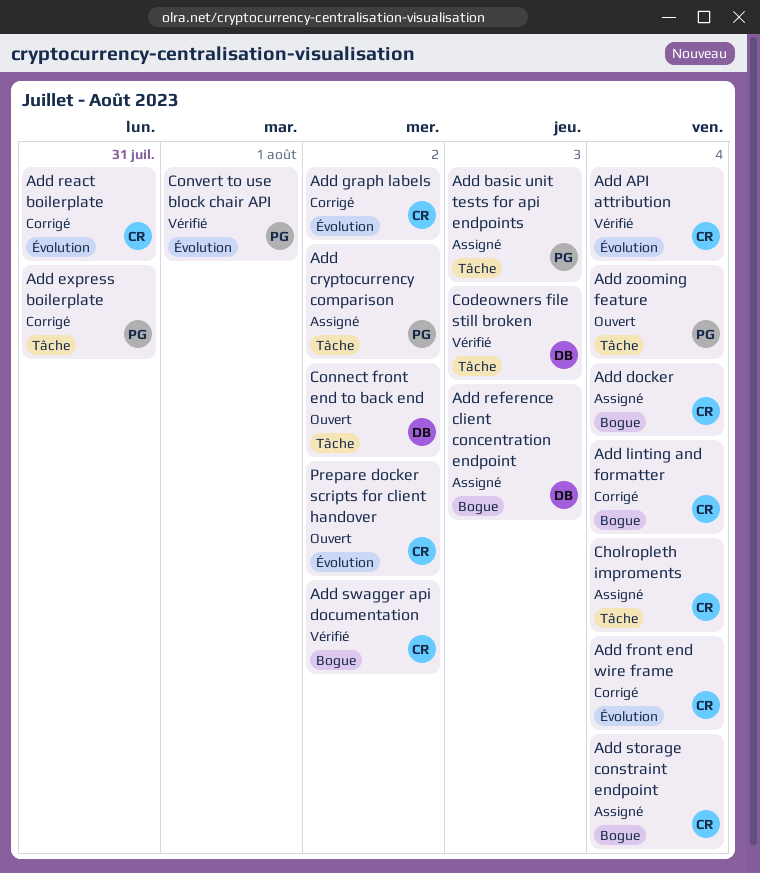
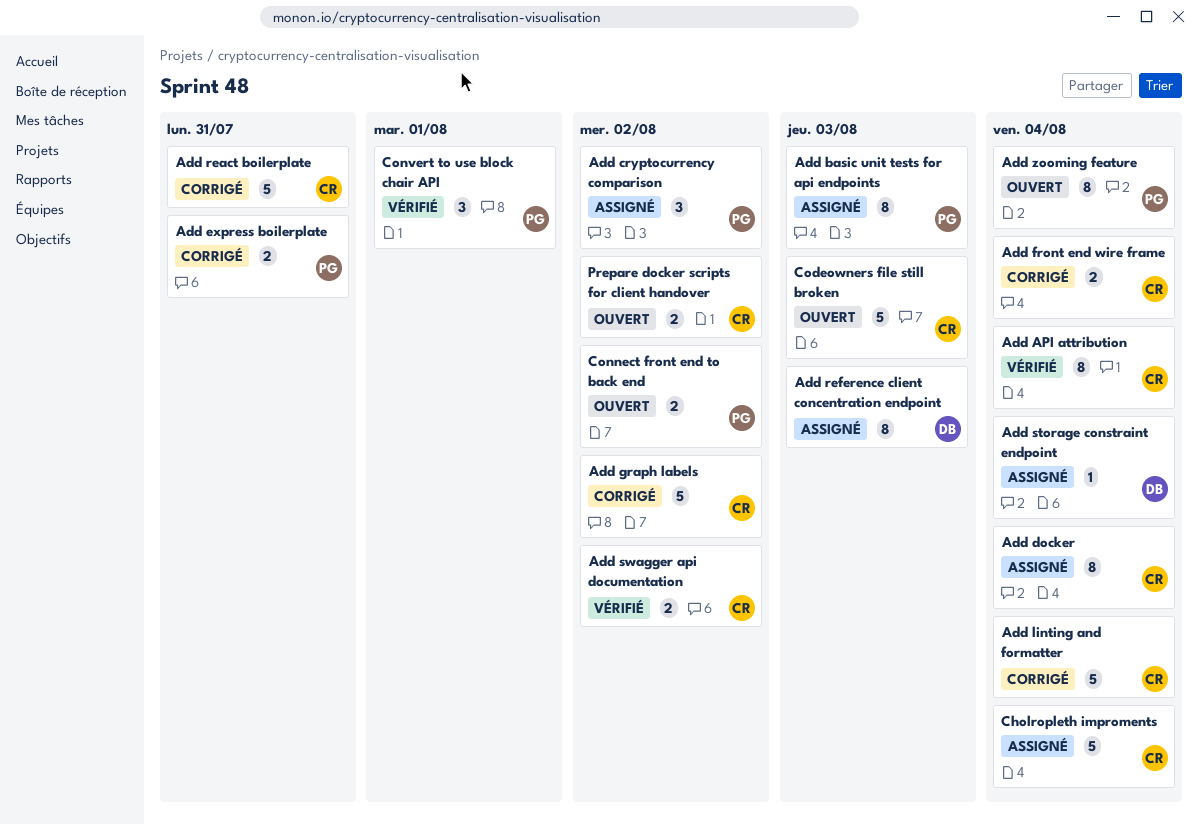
Add storage constraint endpoint, owner: CR -> DB
Codeowners file still broken, status: Vérifié -> Ouvert
Codeowners file still broken, owner: DB -> CR
Connect front end to back end, owner: DB -> PG

